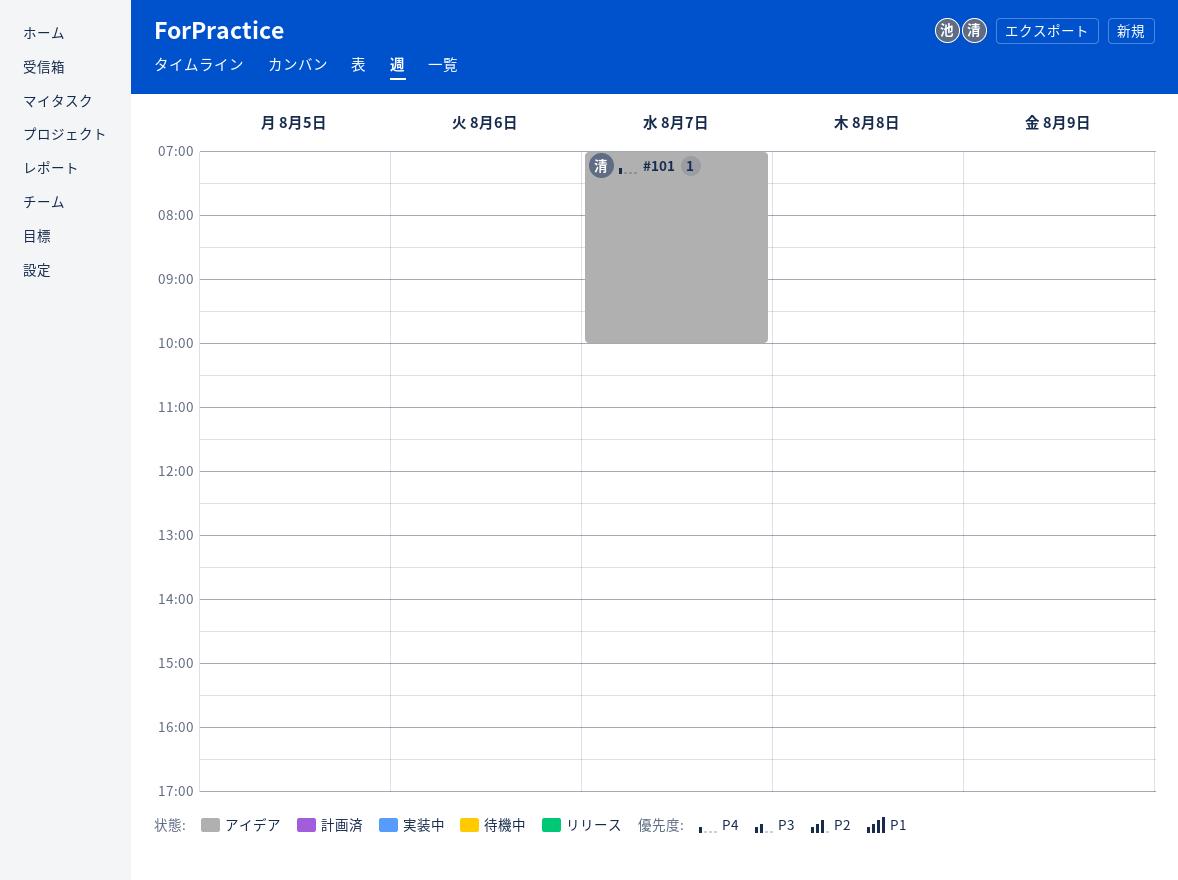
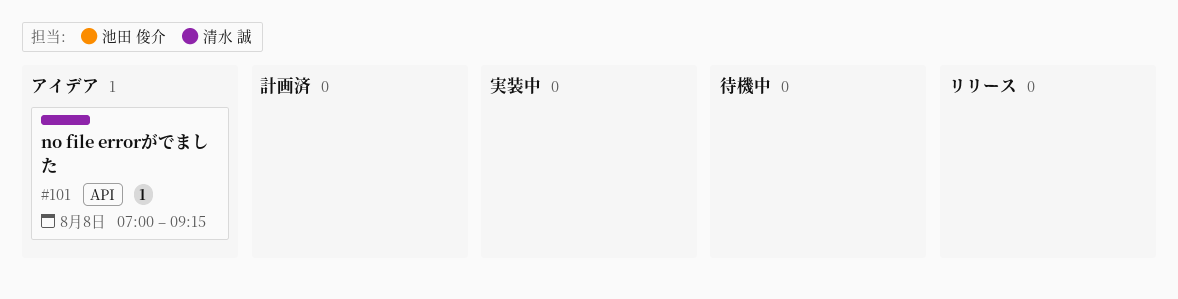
#101, day: Aug 7 -> Aug 8
#101, ends: 10:00 -> 09:15

